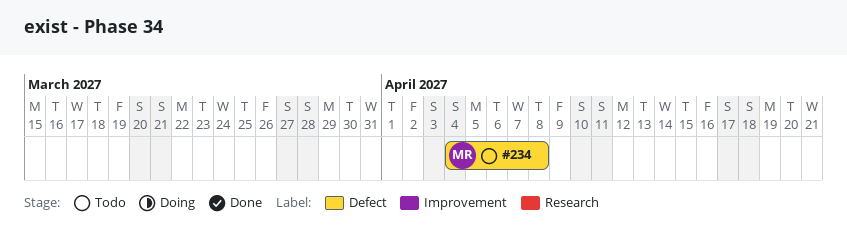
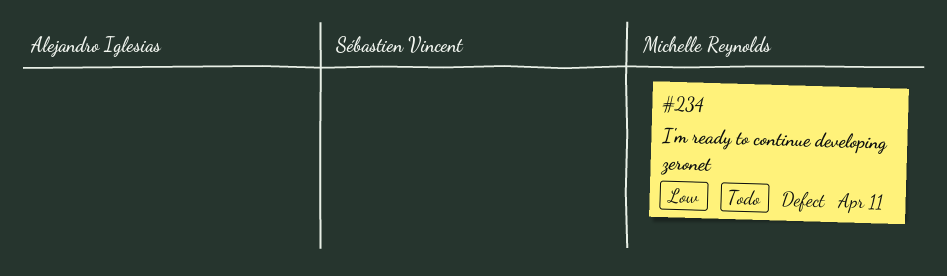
#234, due: Apr 8 -> Apr 11

